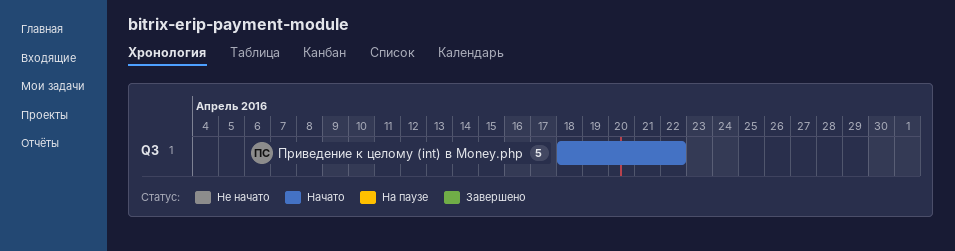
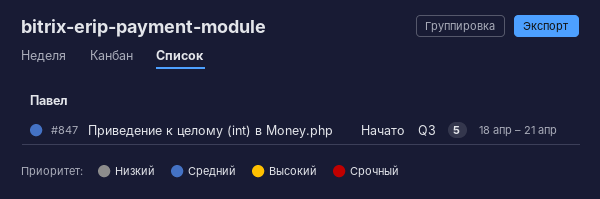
Приведение к целому (int) в Money.php, due: Apr 22 -> Apr 21

